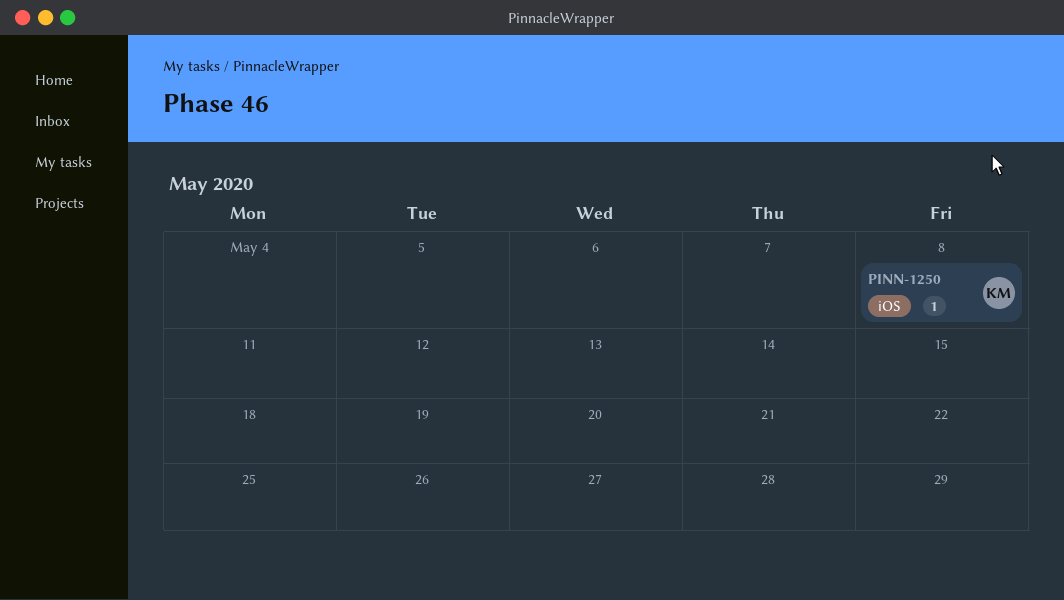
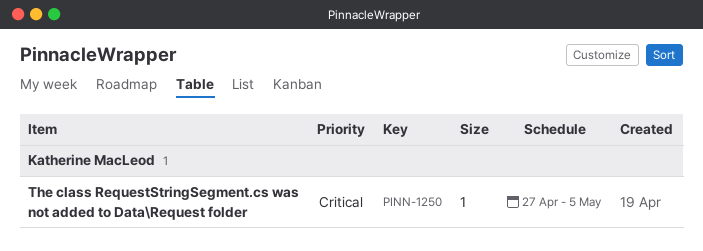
PINN-1250, due: May 8 -> May 5

